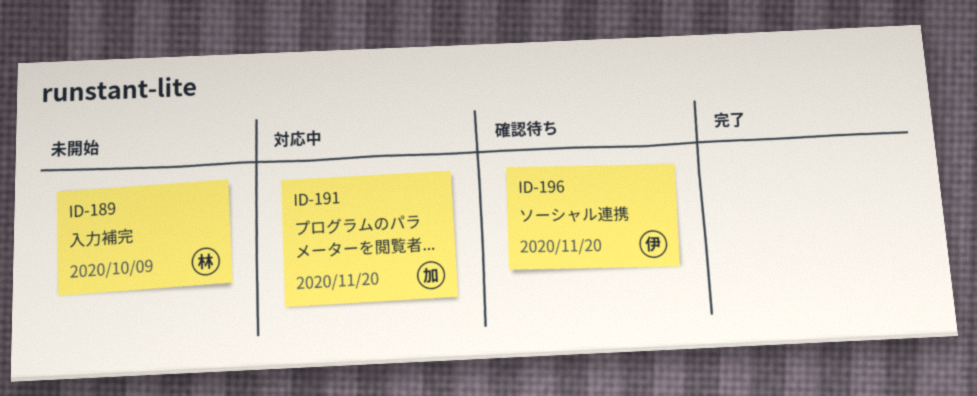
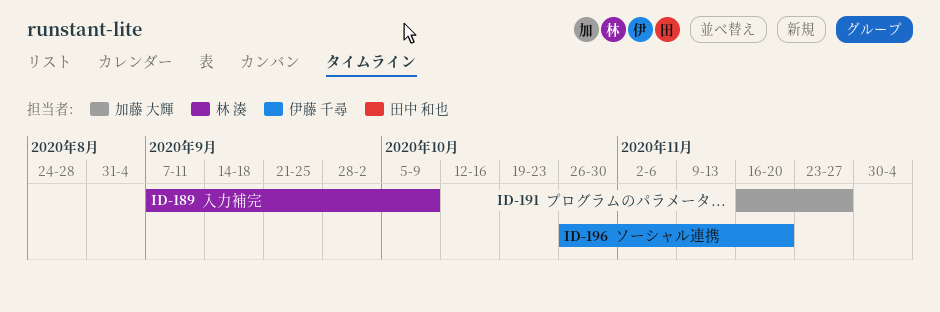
ID-191, due: Nov 20 -> Nov 27

